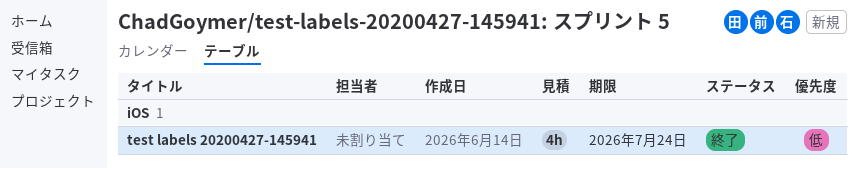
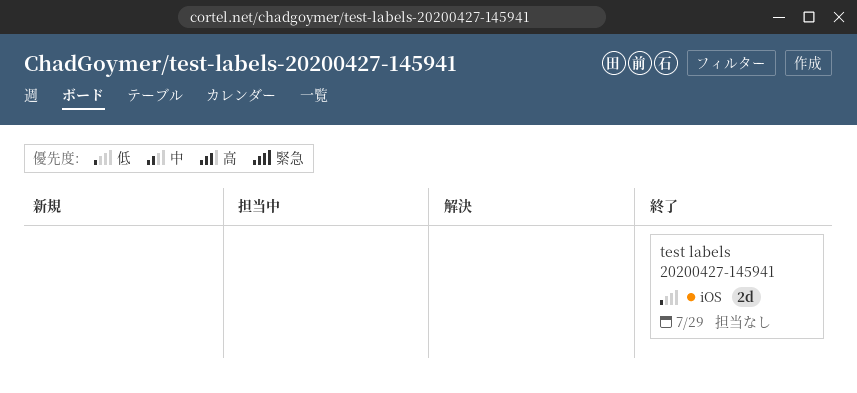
test labels 20200427-145941, estimate: 4h -> 2d
test labels 20200427-145941, due: Jul 24 -> Jul 29

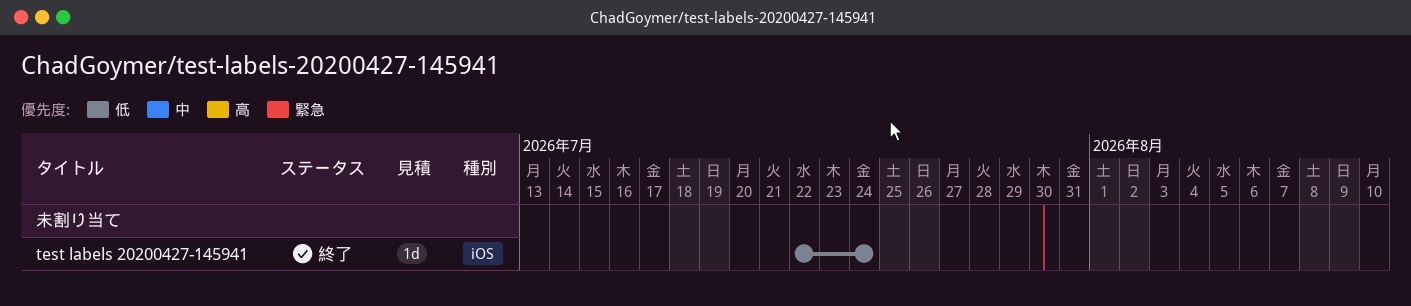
test labels 20200427-145941, estimate: 2d -> 1d
test labels 20200427-145941, due: Jul 29 -> Jul 24

